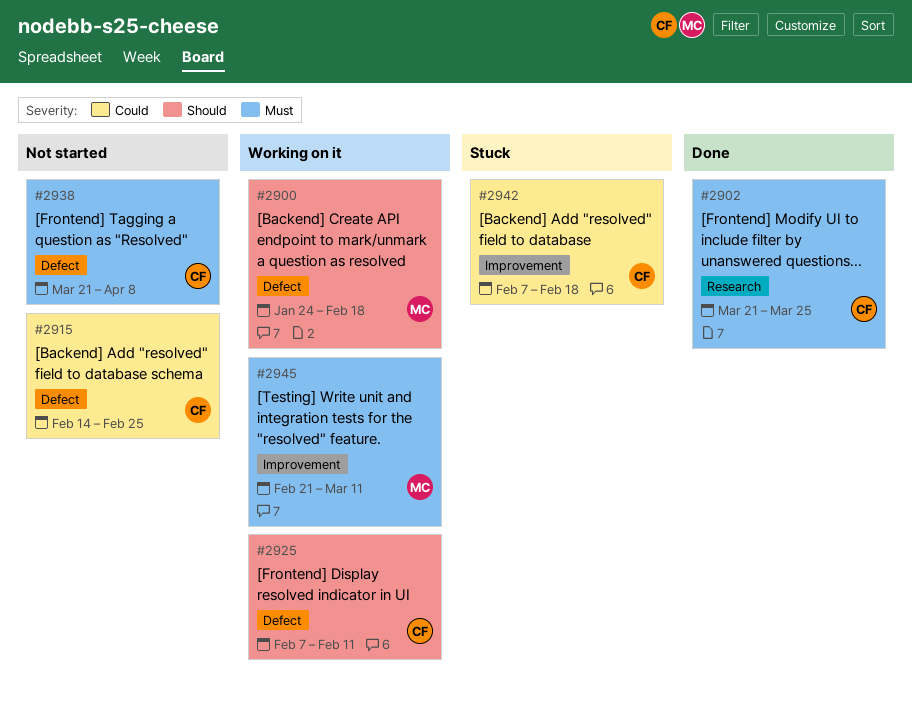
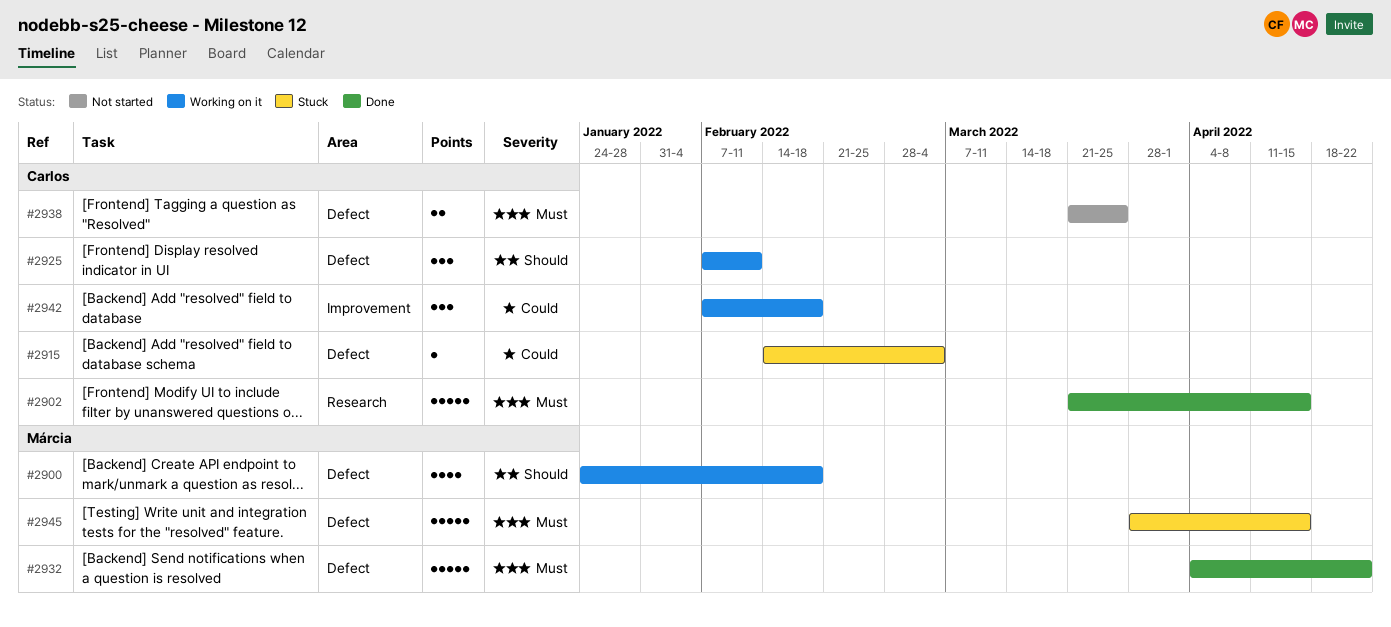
#2902, due: Mar 25 -> Apr 15
#2915, status: Not started -> Stuck
#2915, due: Feb 25 -> Mar 4
#2932: none -> present
#2938, due: Apr 8 -> Mar 25
#2942, status: Stuck -> Working on it
#2945, status: Working on it -> Stuck
#2945, label: Improvement -> Defect
#2945, start: Feb 21 -> Mar 28
#2945, due: Mar 11 -> Apr 15

